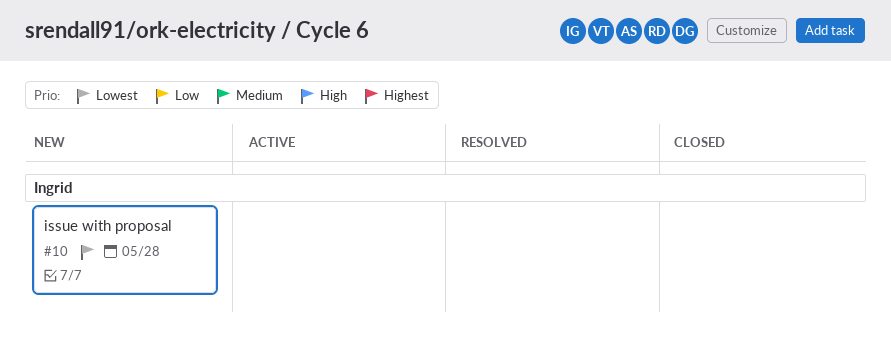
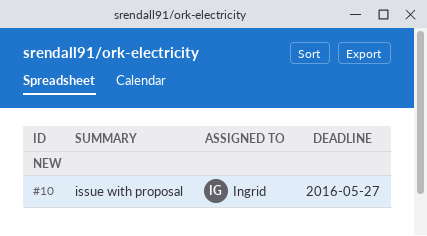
#10, due: May 28 -> May 27

